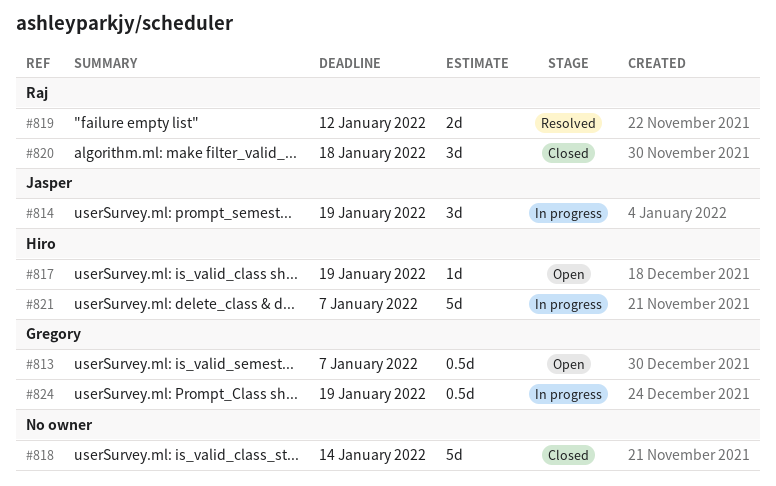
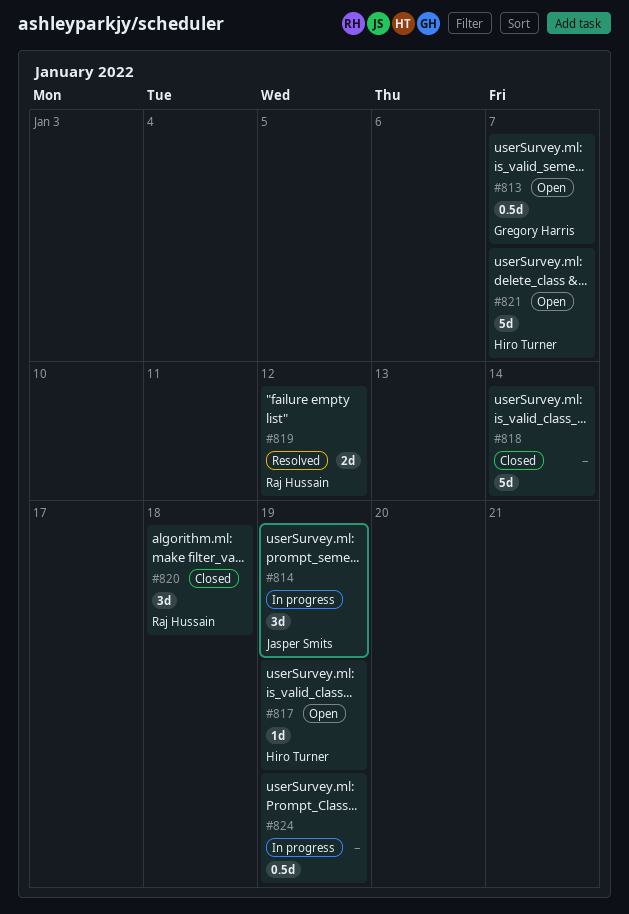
#821, status: In progress -> Open
#824, owner: Gregory Harris -> none

